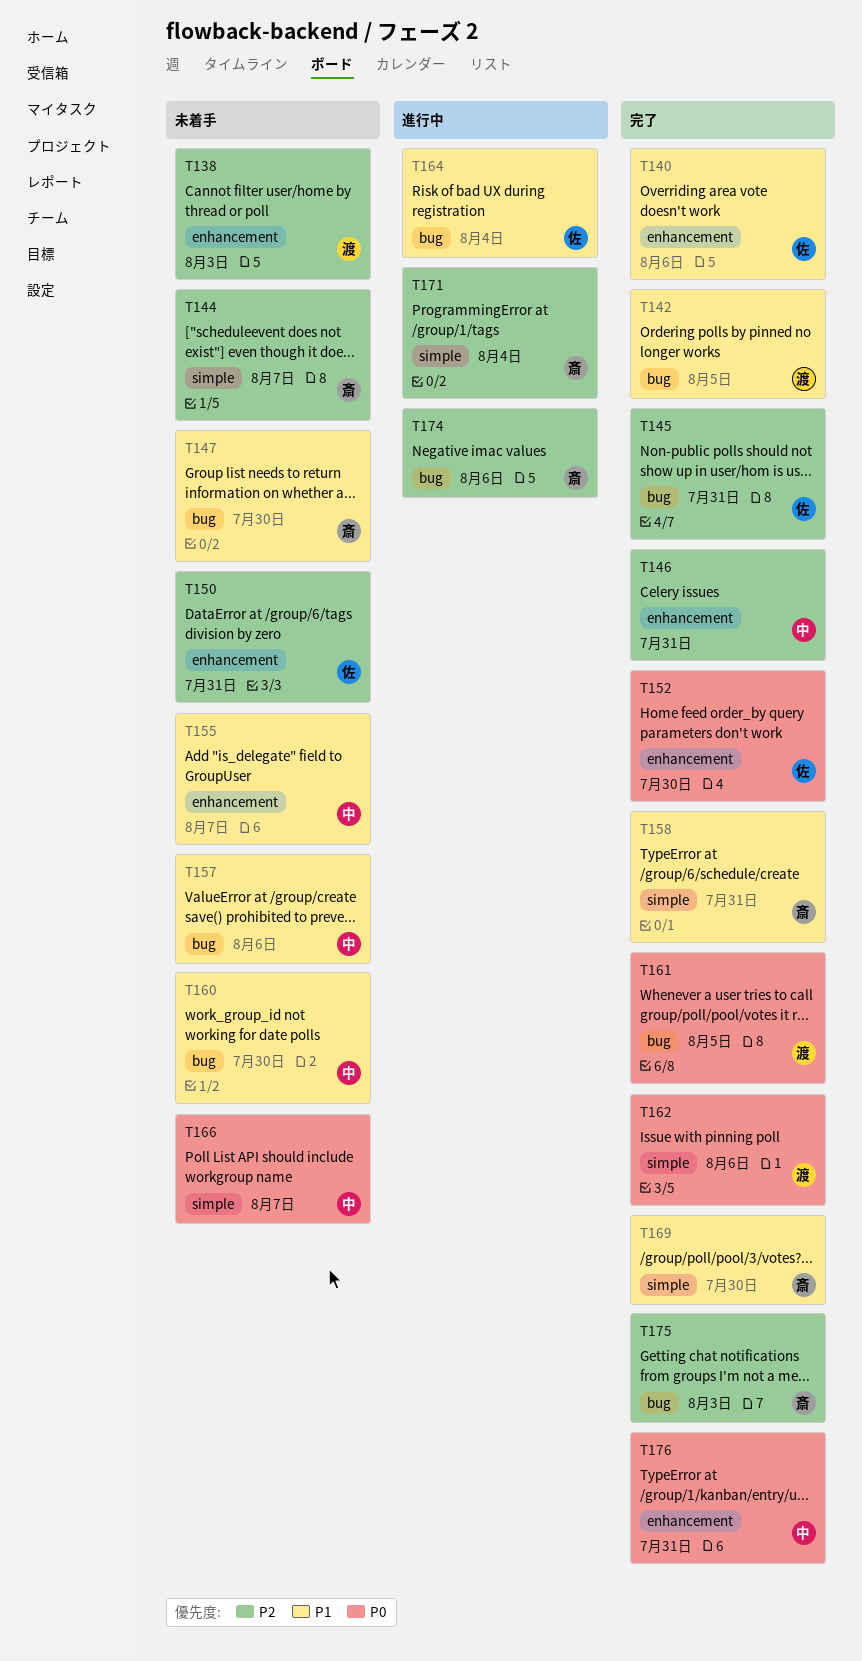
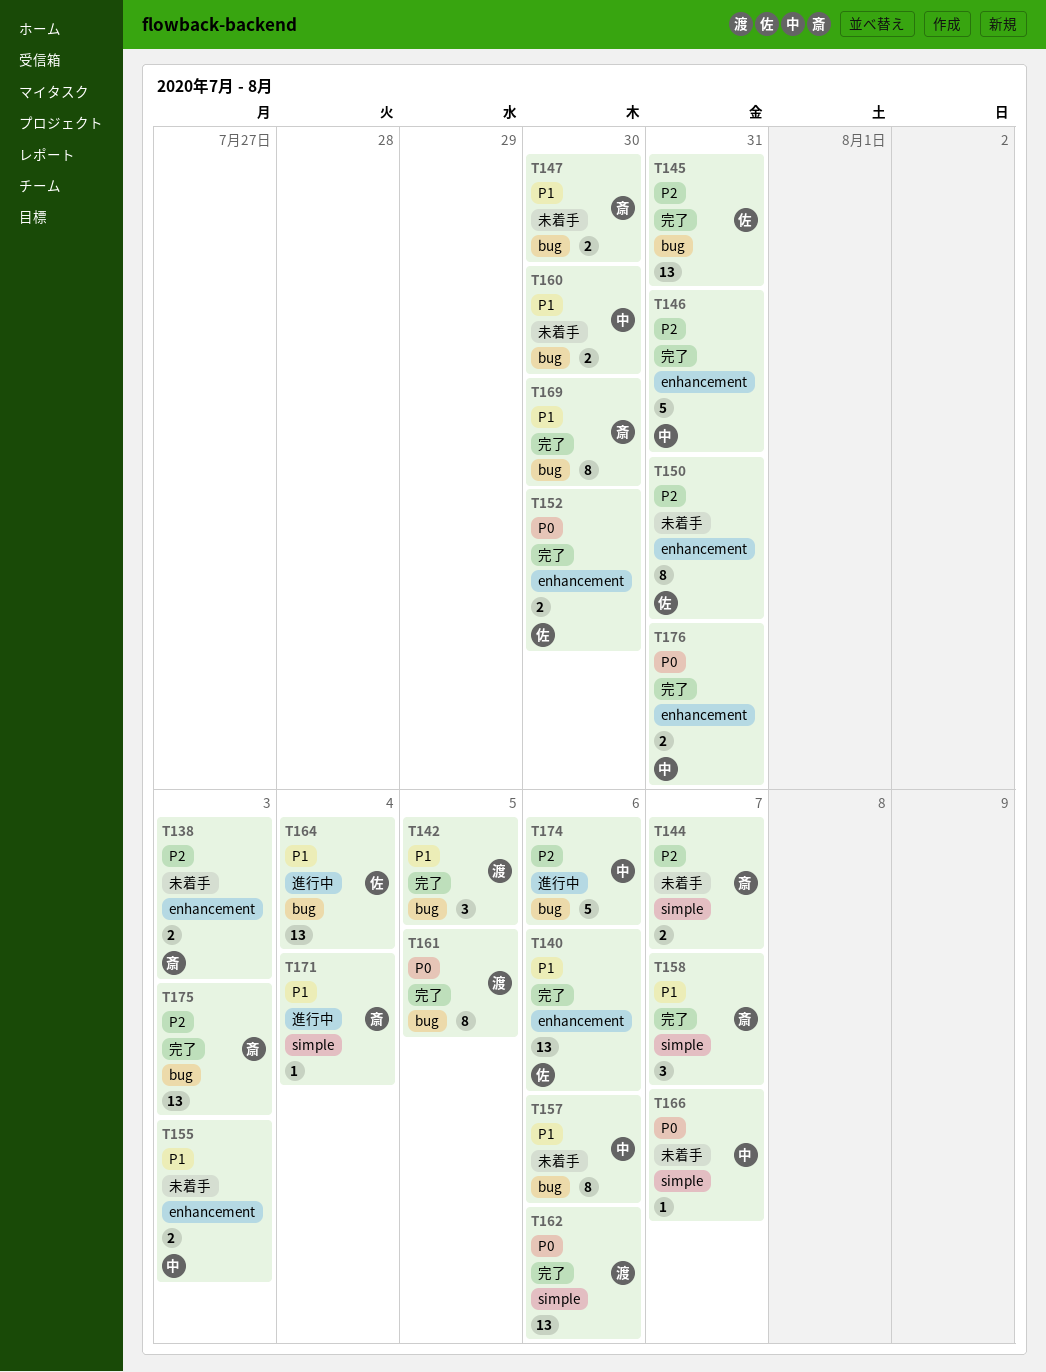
T138, owner: 渡 -> 斎
T155, due: Aug 7 -> Aug 3
T158, due: Jul 31 -> Aug 7
T169, label: simple -> bug
T171, priority: P2 -> P1
T174, owner: 斎 -> 中

